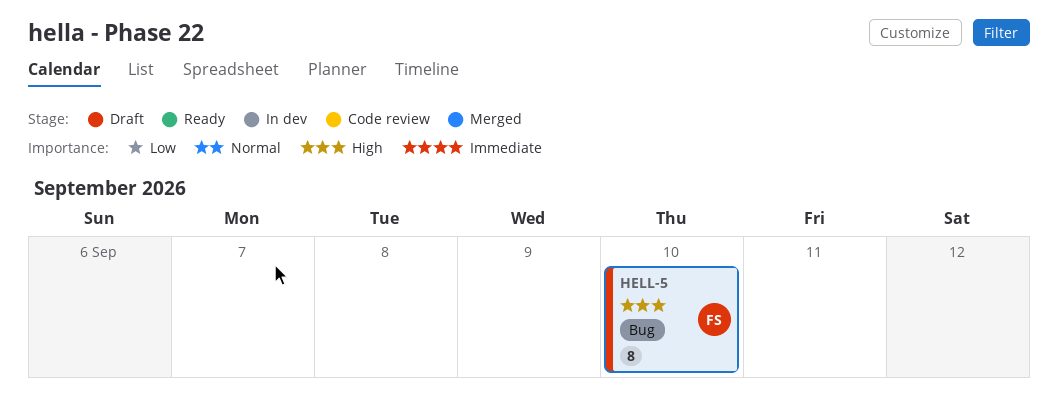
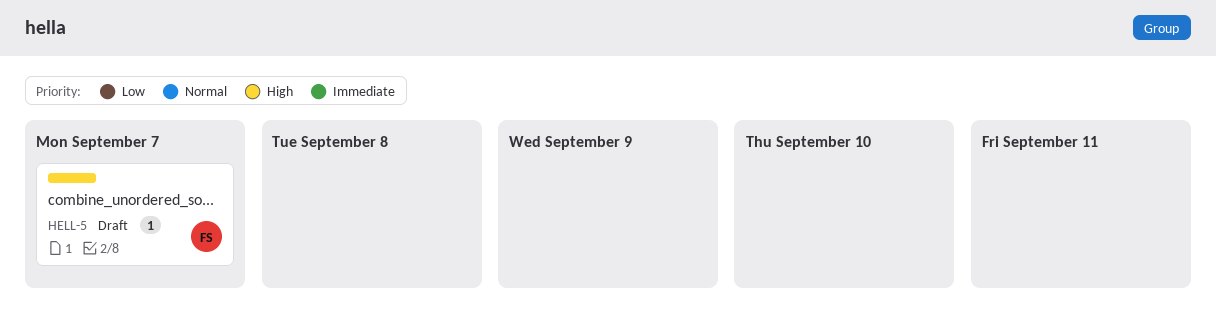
HELL-5, estimate: 8 -> 1
HELL-5, due: Sep 10 -> Sep 7

